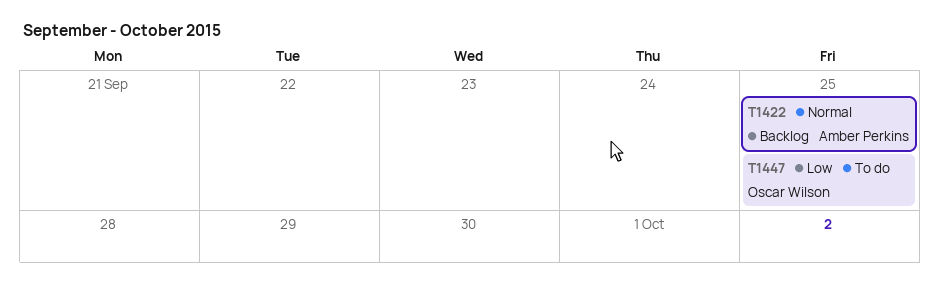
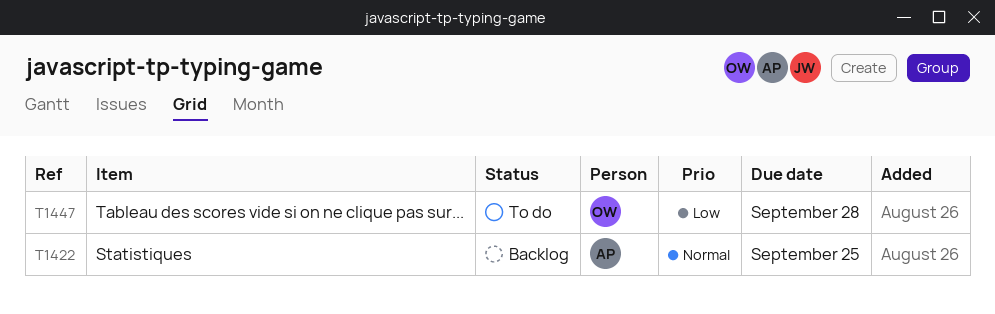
T1447, due: Sep 25 -> Sep 28

